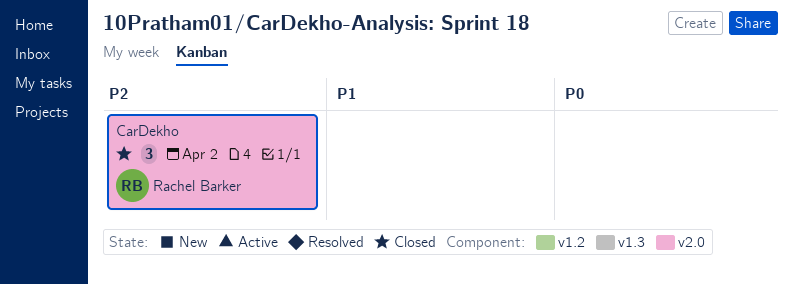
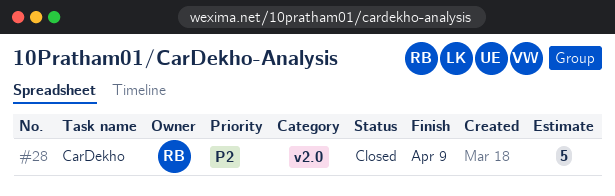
CarDekho, estimate: 3 -> 5
CarDekho, due: Apr 2 -> Apr 9

